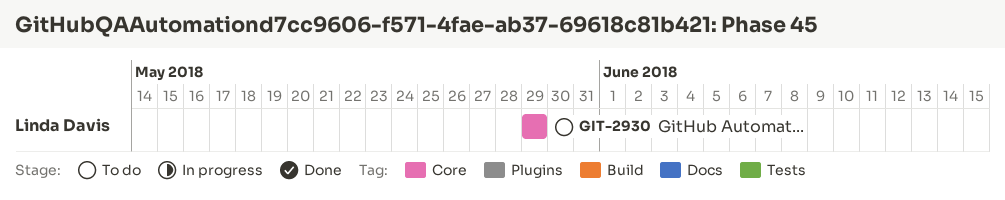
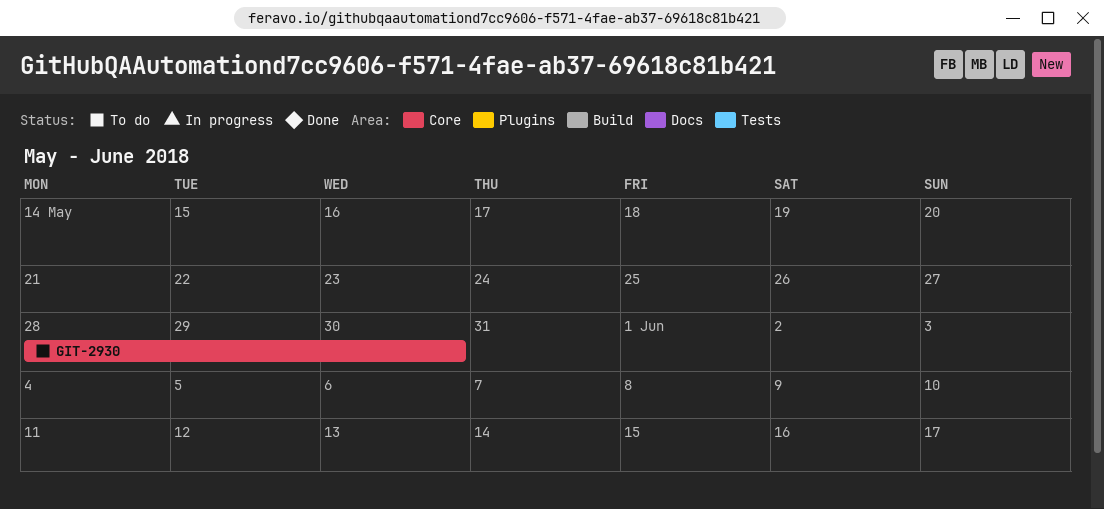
GIT-2930, start: May 29 -> May 28
GIT-2930, due: May 29 -> May 30

